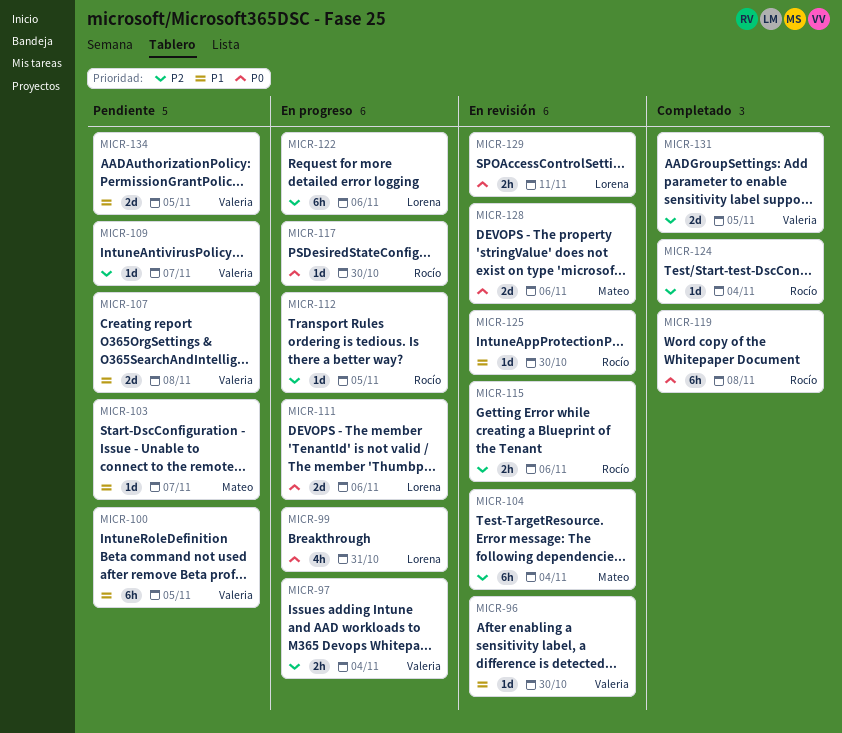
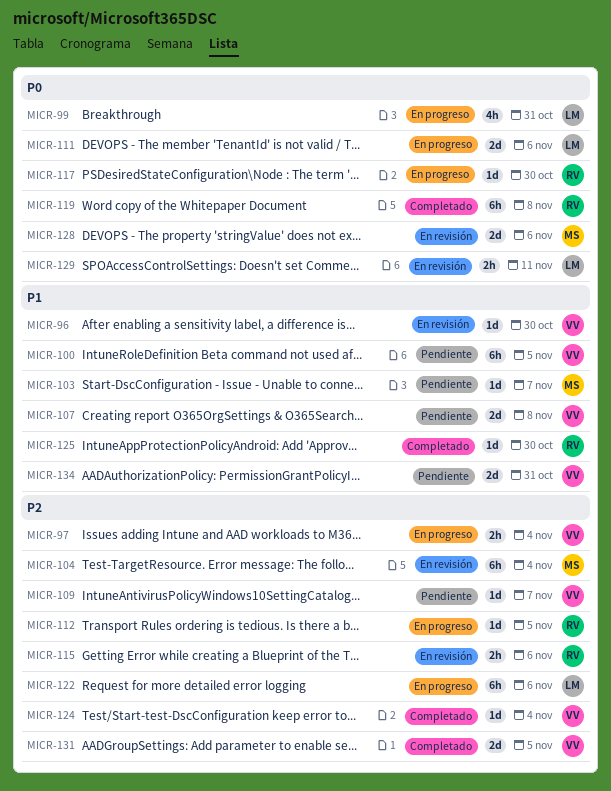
MICR-124, owner: Rocío -> Valeria
MICR-125, status: En revisión -> Completado
MICR-134, due: Nov 5 -> Oct 31

